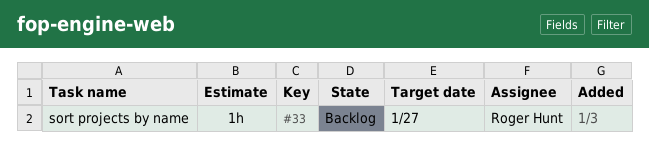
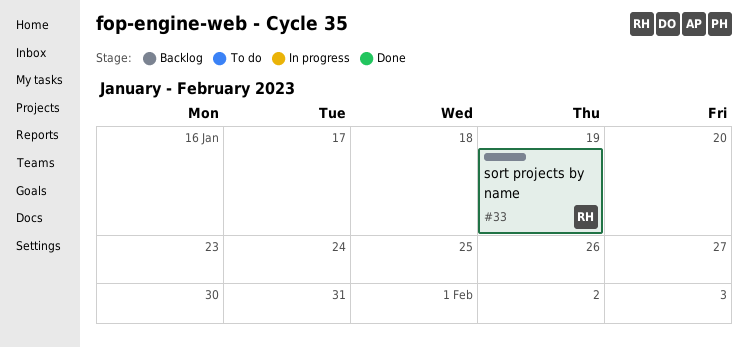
#33, due: Jan 27 -> Jan 19

